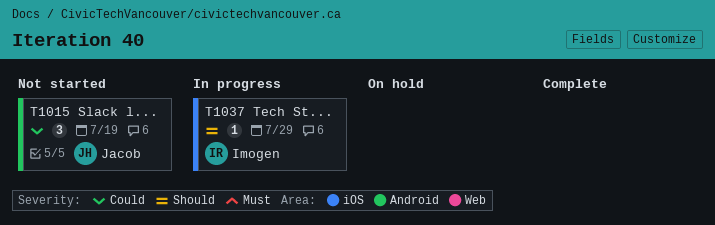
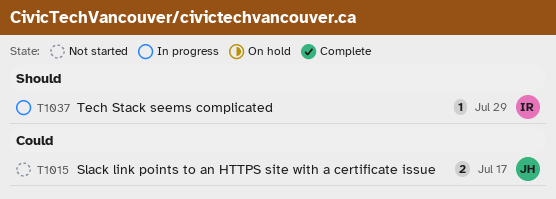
T1015, estimate: 3 -> 2
T1015, due: Jul 19 -> Jul 17

